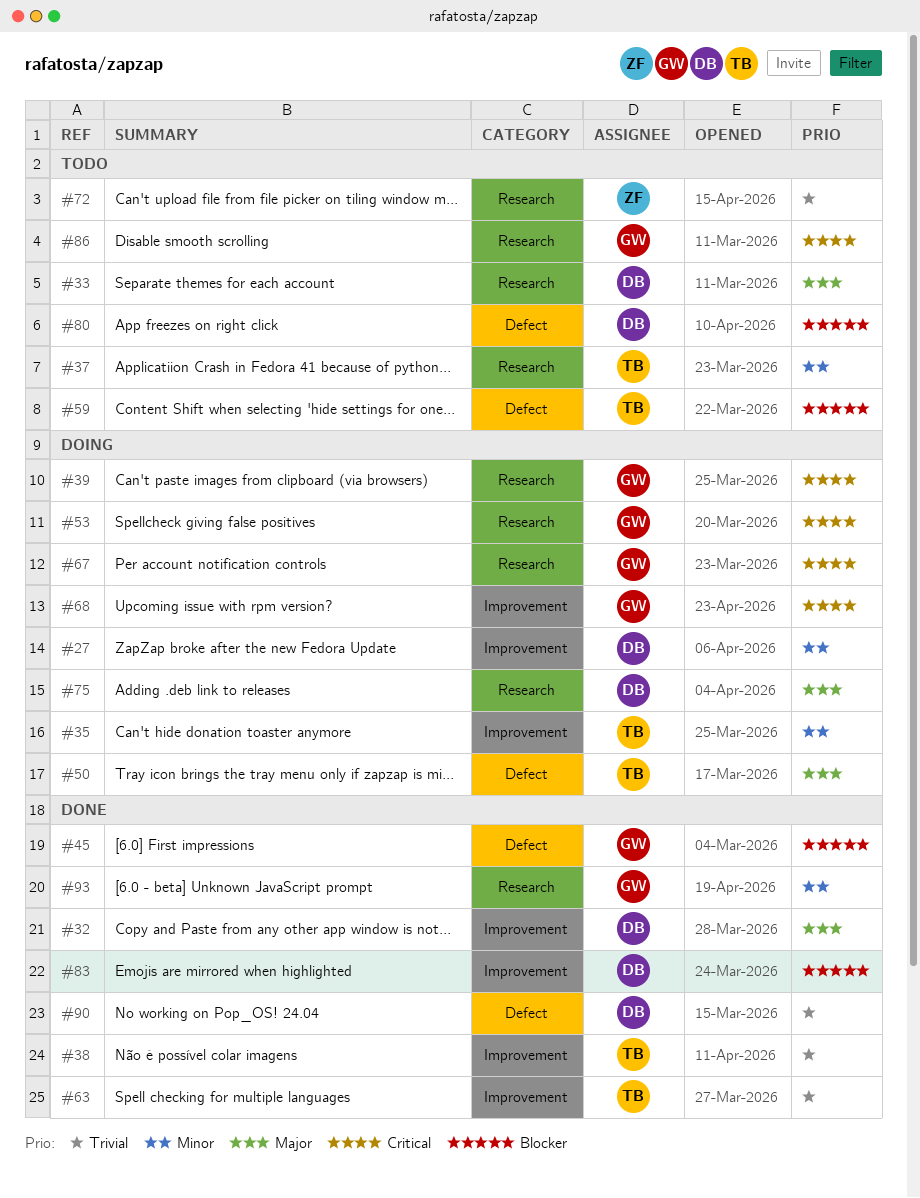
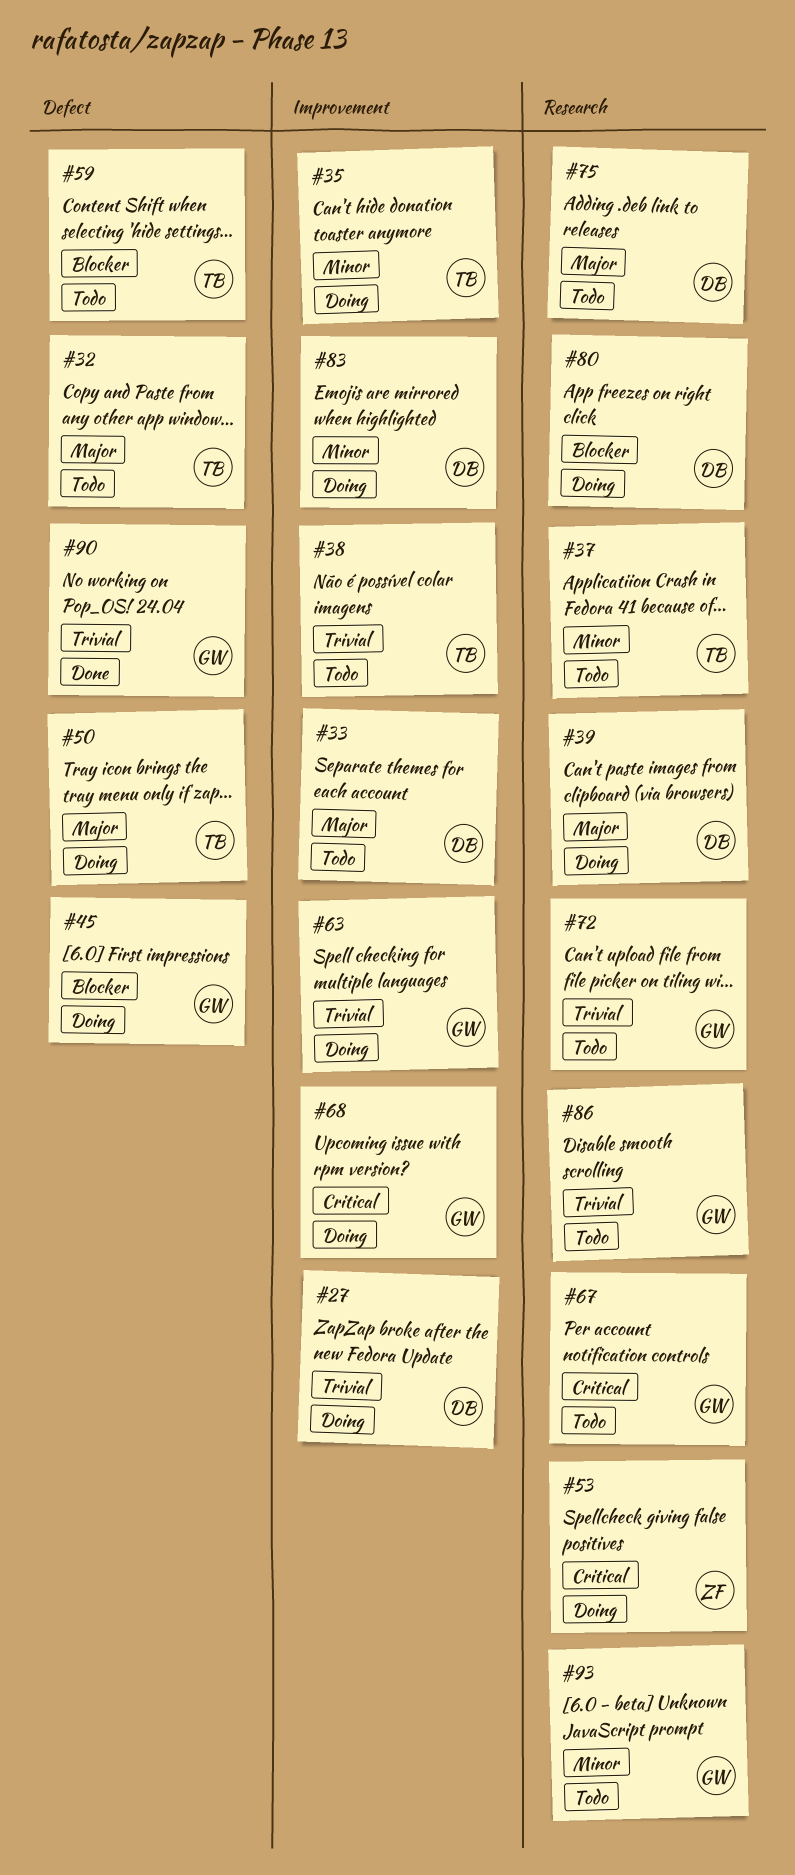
#27, priority: Minor -> Trivial
#32, status: Done -> Todo
#32, owner: DB -> TB
#32, label: Improvement -> Defect
#33, label: Research -> Improvement
#38, status: Done -> Todo
#39, owner: GW -> DB
#39, priority: Critical -> Major
#45, status: Done -> Doing
#53, owner: GW -> ZF
#63, status: Done -> Doing
#63, owner: TB -> GW
#67, status: Doing -> Todo
#72, owner: ZF -> GW
#75, status: Doing -> Todo
#80, status: Todo -> Doing
#80, label: Defect -> Research
#83, status: Done -> Doing
#83, priority: Blocker -> Minor
#86, priority: Critical -> Trivial
#90, owner: DB -> GW
#93, status: Done -> Todo

